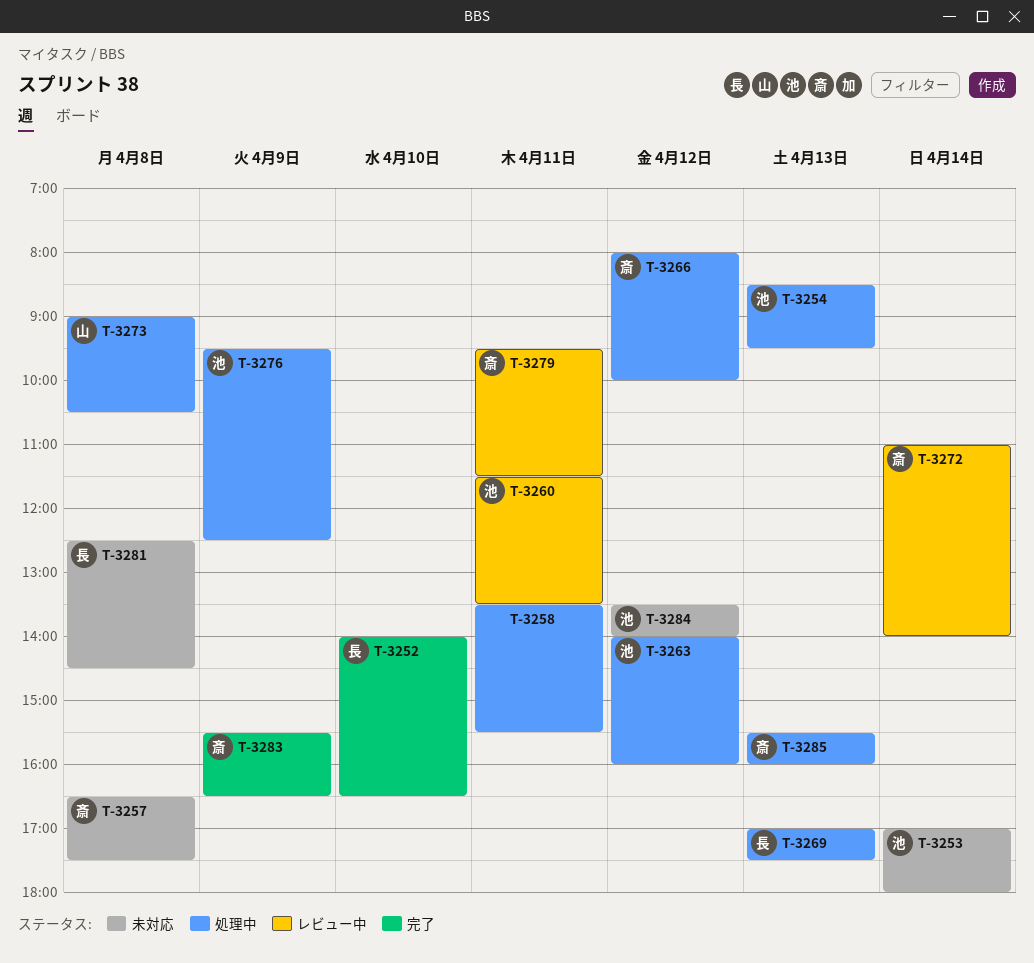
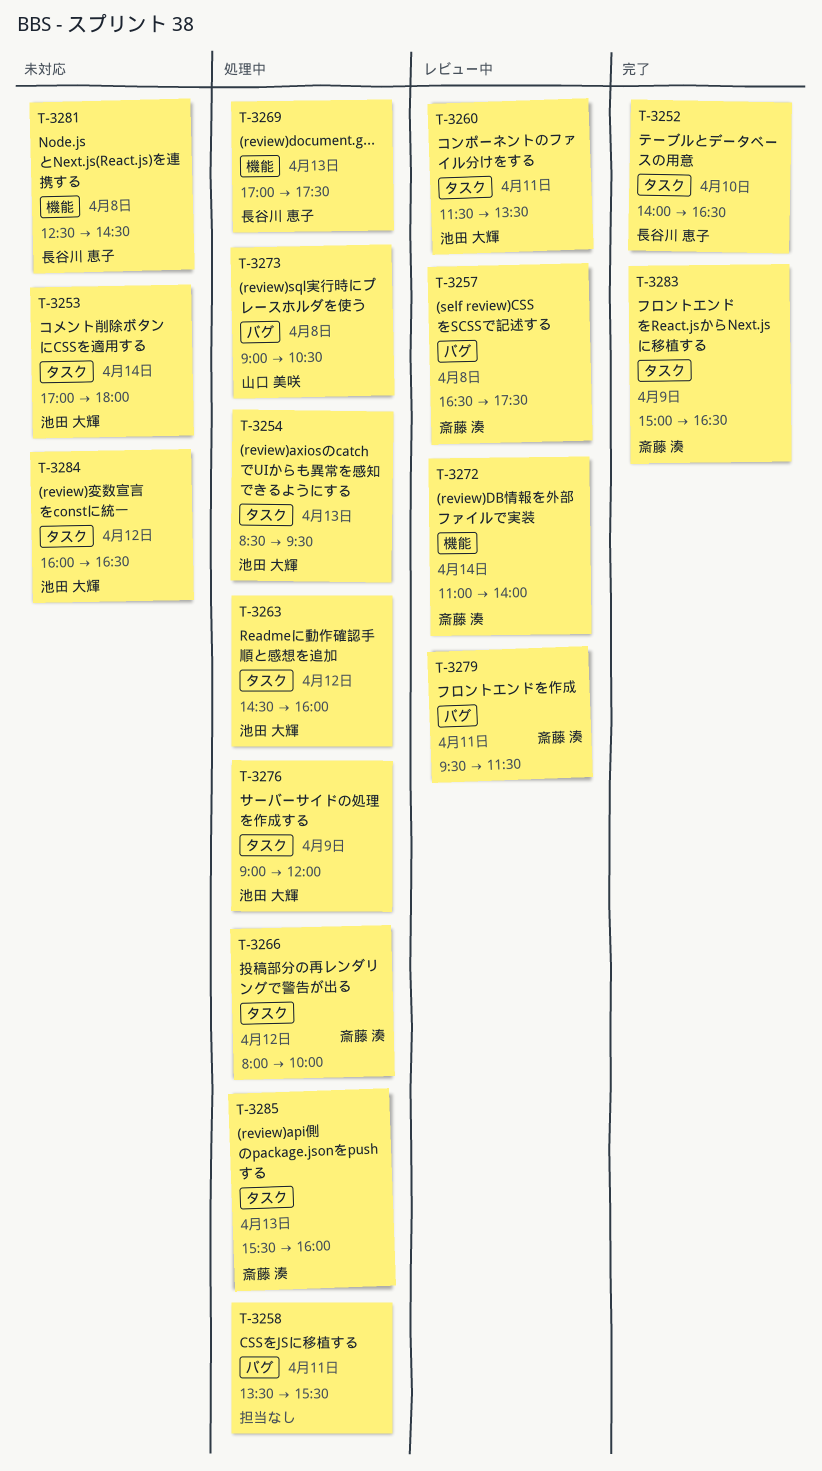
T-3257, status: 未対応 -> レビュー中
T-3263, begins: 14:00 -> 14:30
T-3276, begins: 09:30 -> 09:00
T-3276, ends: 12:30 -> 12:00
T-3283, begins: 15:30 -> 15:00
T-3284, begins: 13:30 -> 16:00
T-3284, ends: 14:00 -> 16:30

